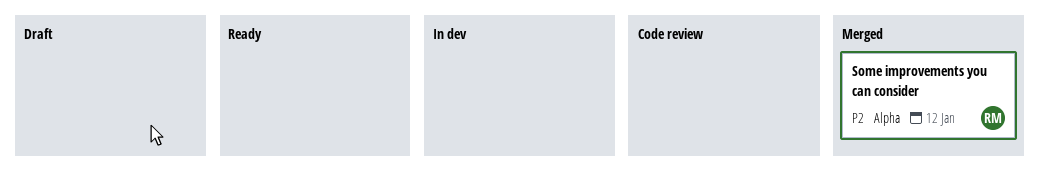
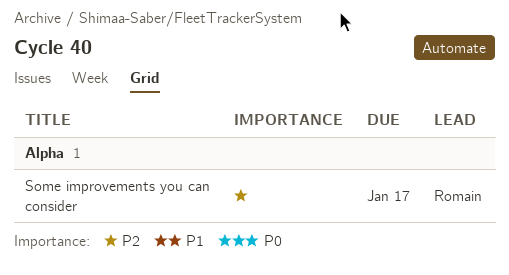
Some improvements you can consider, due: Jan 12 -> Jan 17

